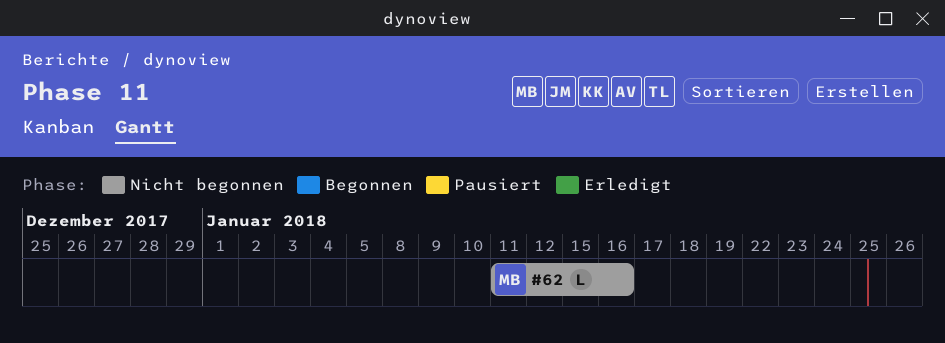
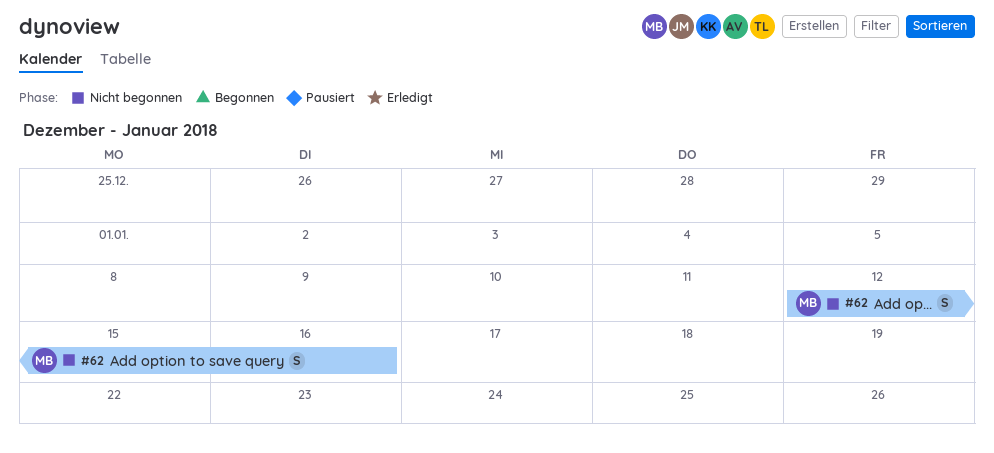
#62, estimate: L -> S
#62, start: Jan 11 -> Jan 12

